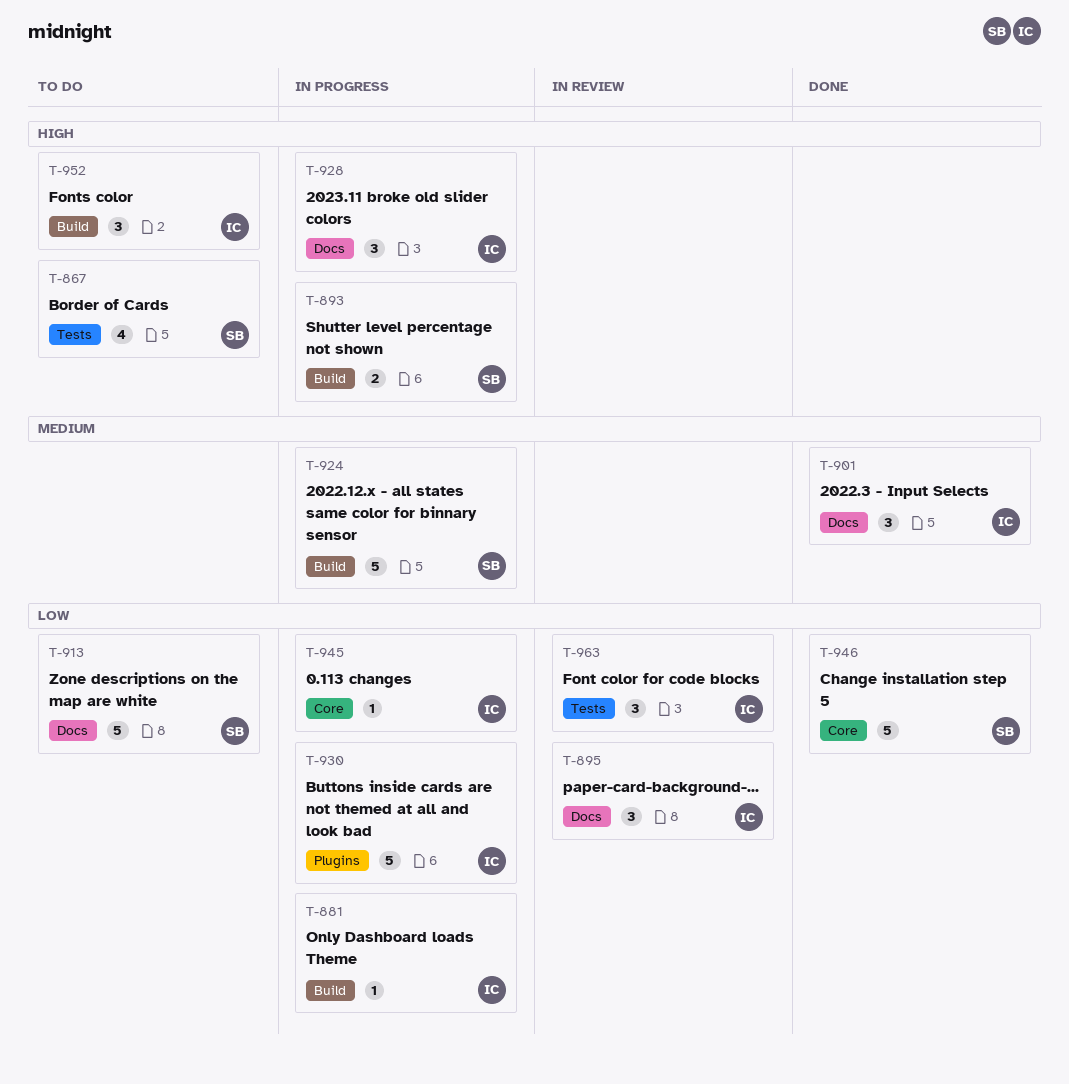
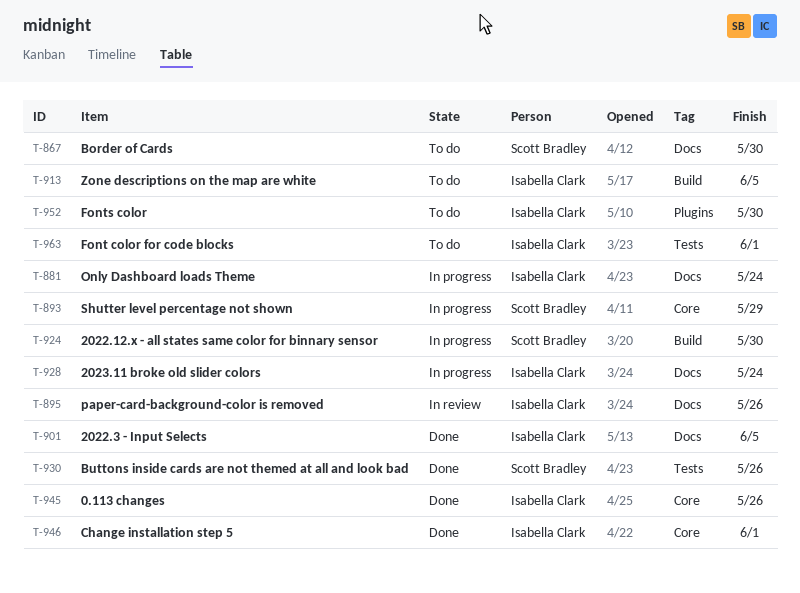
T-867, label: Tests -> Docs
T-881, label: Build -> Docs
T-893, label: Build -> Core
T-913, owner: Scott Bradley -> Isabella Clark
T-913, label: Docs -> Build
T-930, status: In progress -> Done
T-930, owner: Isabella Clark -> Scott Bradley
T-930, label: Plugins -> Tests
T-945, status: In progress -> Done
T-946, owner: Scott Bradley -> Isabella Clark
T-952, label: Build -> Plugins
T-963, status: In review -> To do

